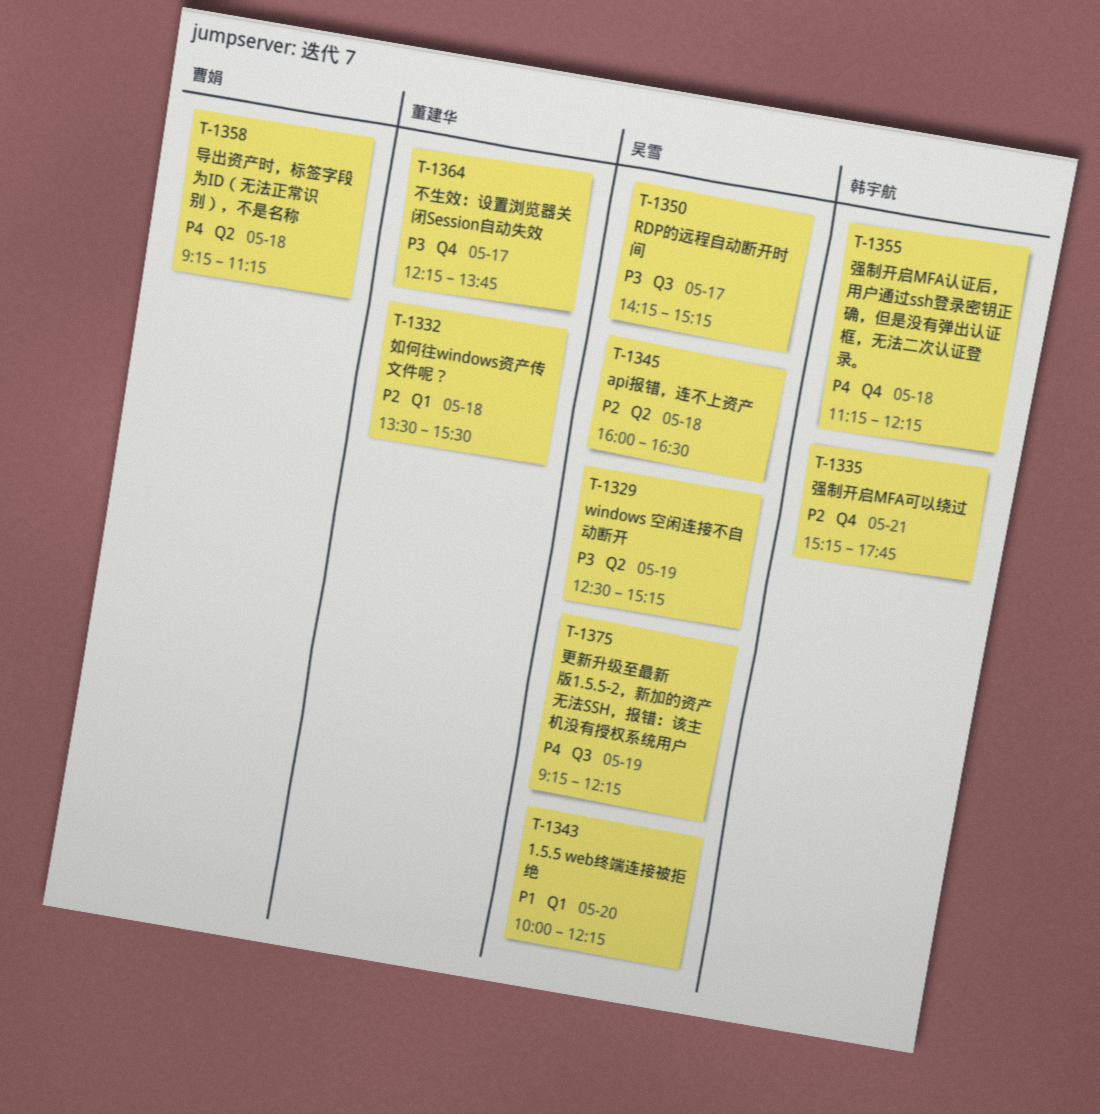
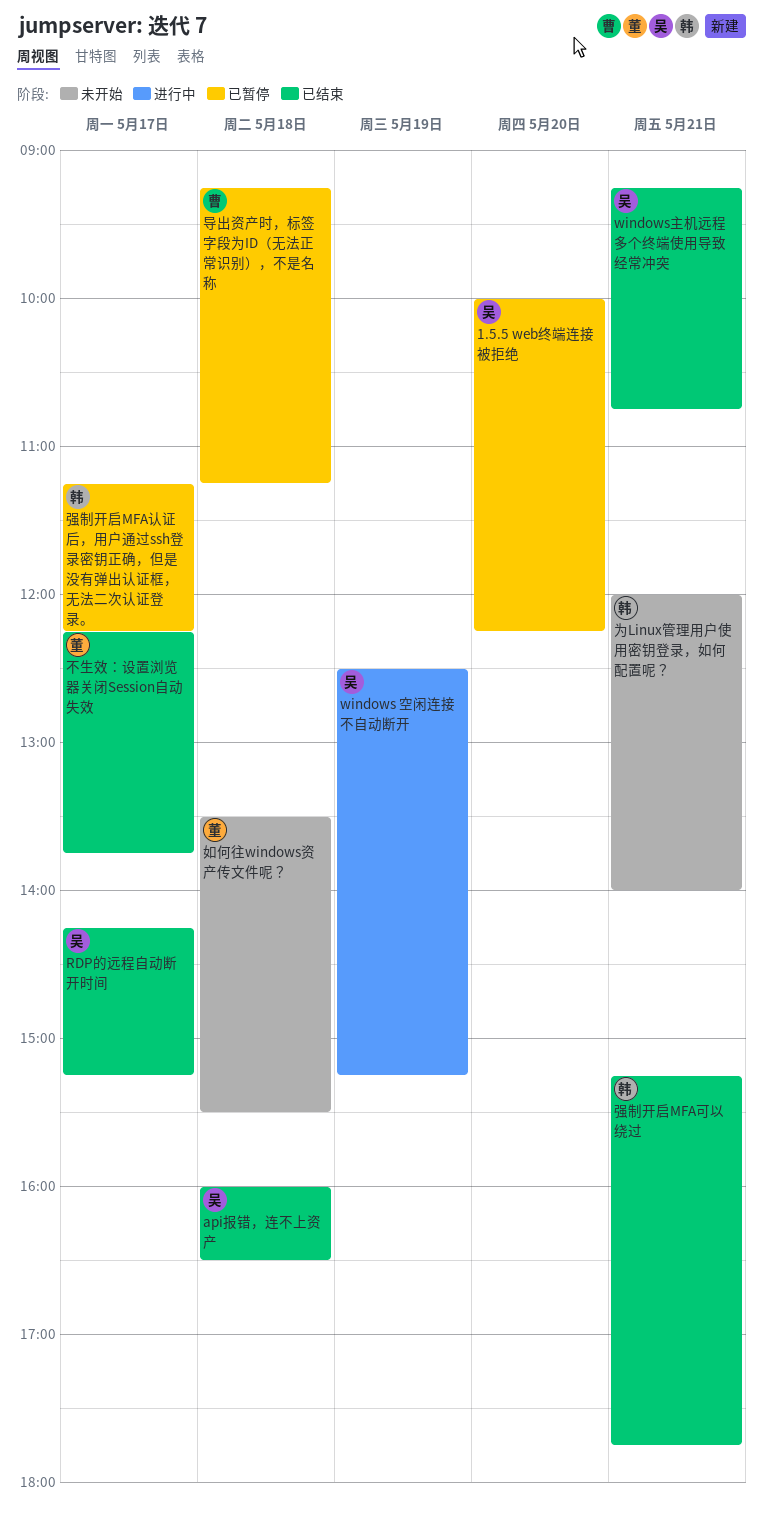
windows主机远程多个终端使用导致经常冲突: none -> present
为Linux管理用户使用密钥登录，如何配置呢？: none -> present
强制开启MFA认证后，用户通过ssh登录密钥正确，但是没有弹出认证框，无法二次认证登录。, day: May 18 -> May 17
更新升级至最新版1.5.5-2，新加的资产无法SSH，报错：该主机没有授权系统用户: present -> none

